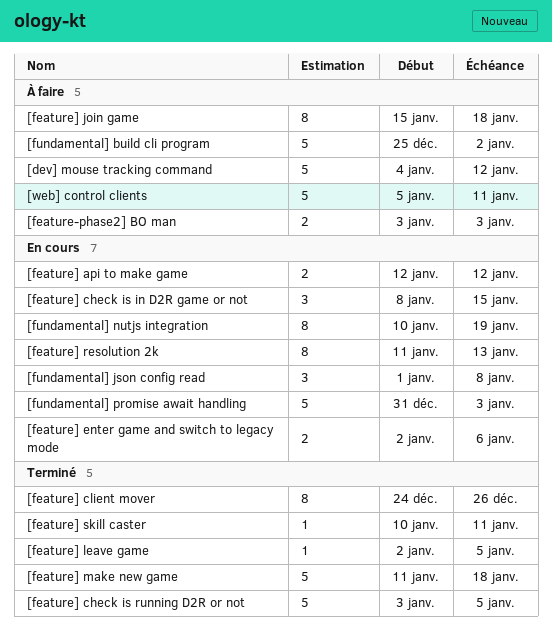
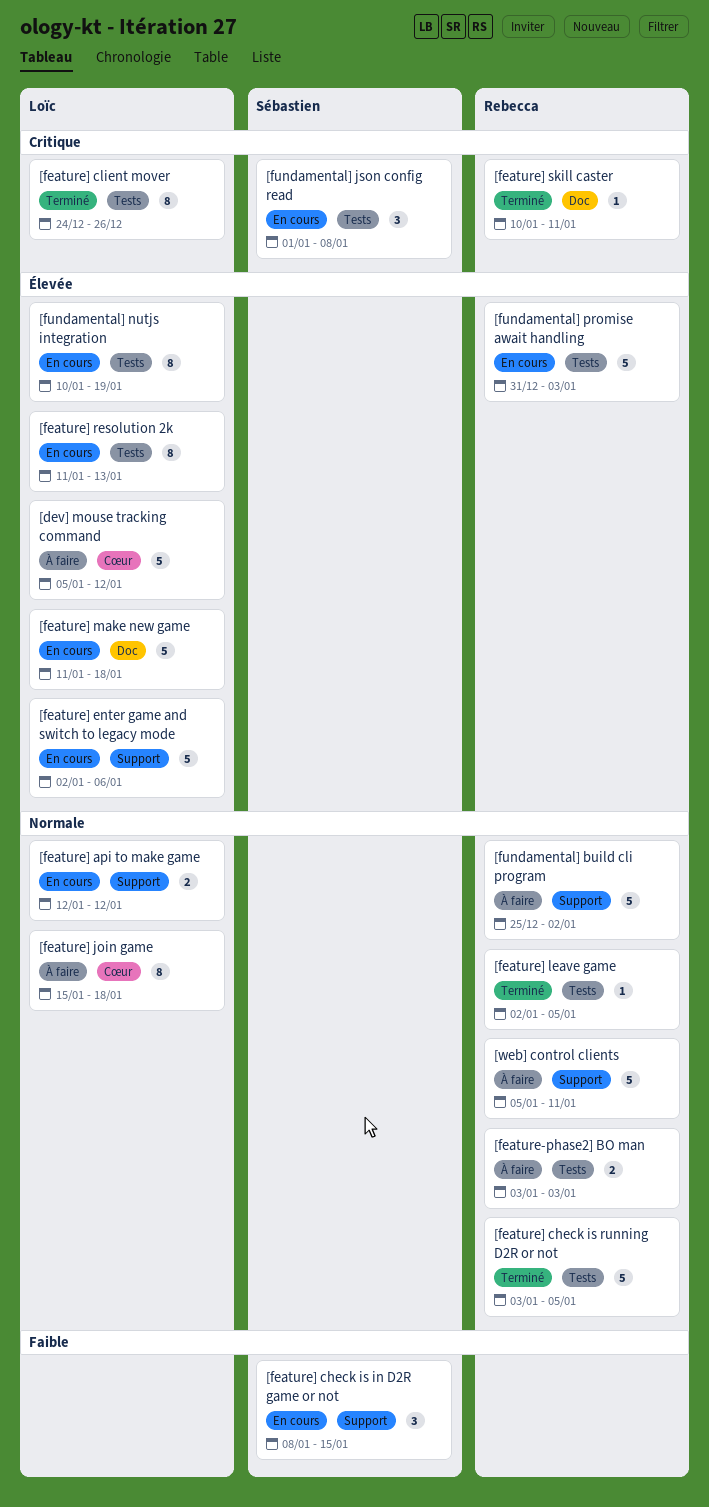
[dev] mouse tracking command, start: Jan 4 -> Jan 5
[feature] enter game and switch to legacy mode, estimate: 2 -> 5
[feature] make new game, status: Terminé -> En cours

